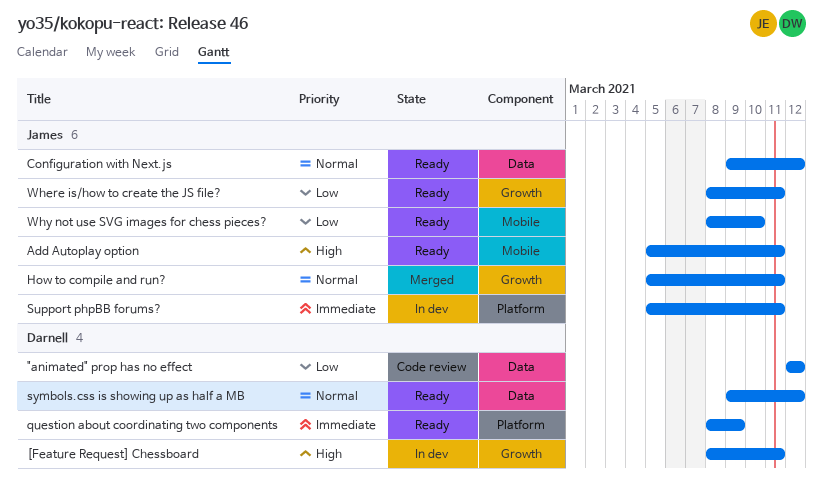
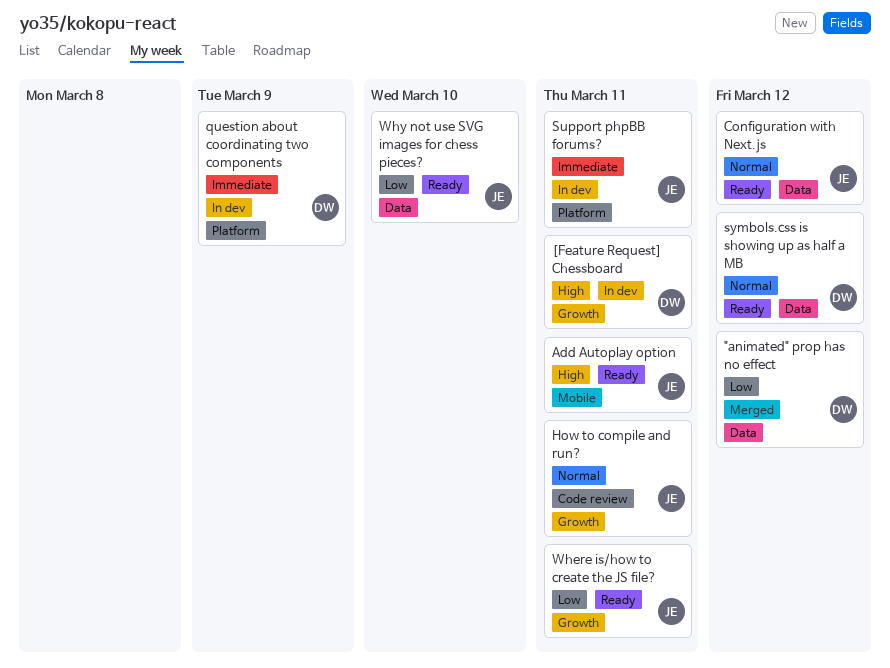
"animated" prop has no effect, status: Code review -> Merged
How to compile and run?, status: Merged -> Code review
question about coordinating two components, status: Ready -> In dev
Why not use SVG images for chess pieces?, label: Mobile -> Data

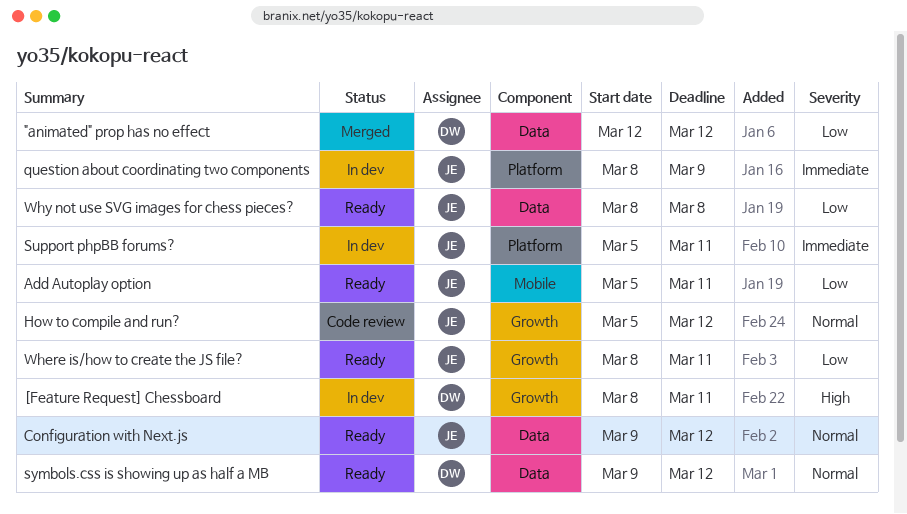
Add Autoplay option, priority: High -> Low
How to compile and run?, due: Mar 11 -> Mar 12
question about coordinating two components, owner: DW -> JE
Why not use SVG images for chess pieces?, due: Mar 10 -> Mar 8

